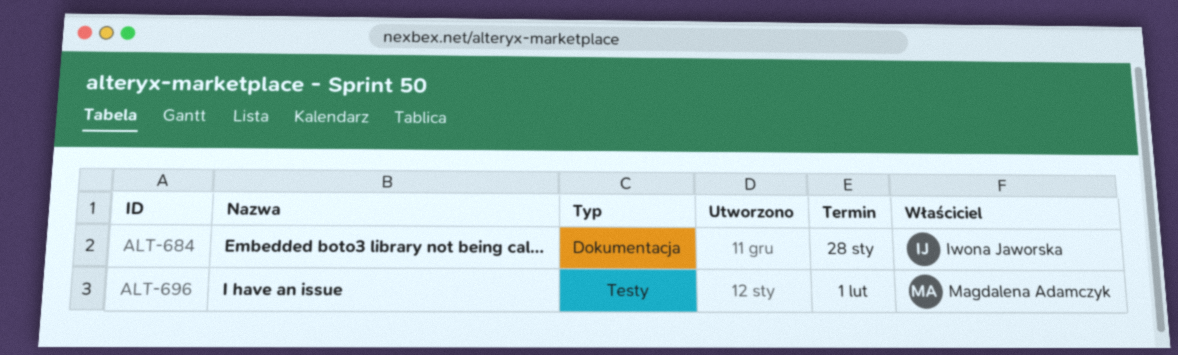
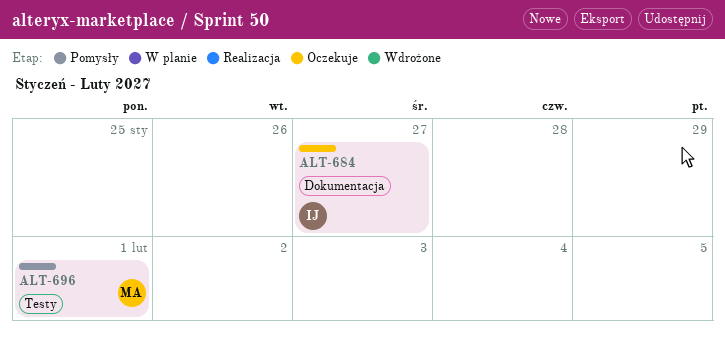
ALT-684, due: Jan 28 -> Jan 27

